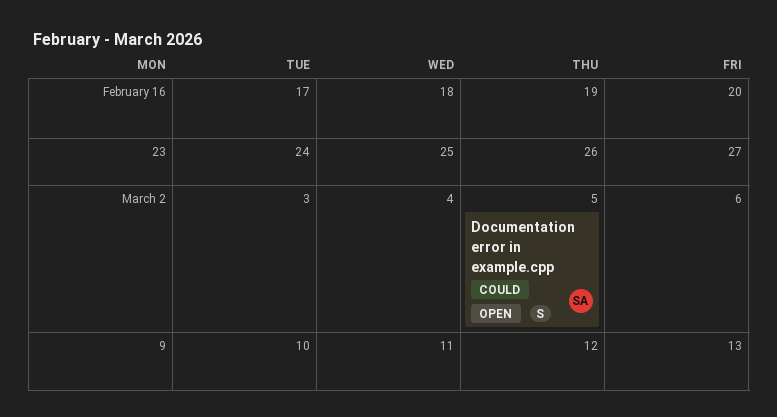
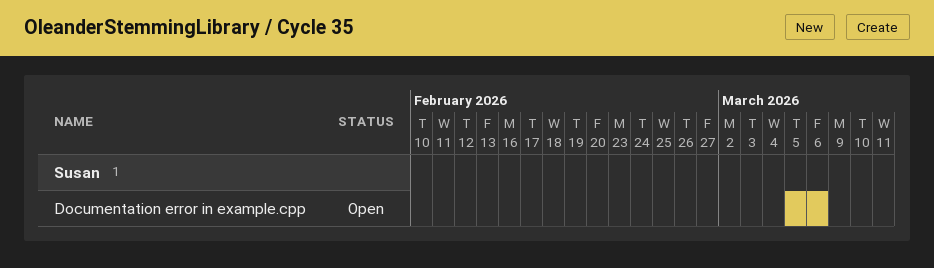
Documentation error in example.cpp, due: Mar 5 -> Mar 6

